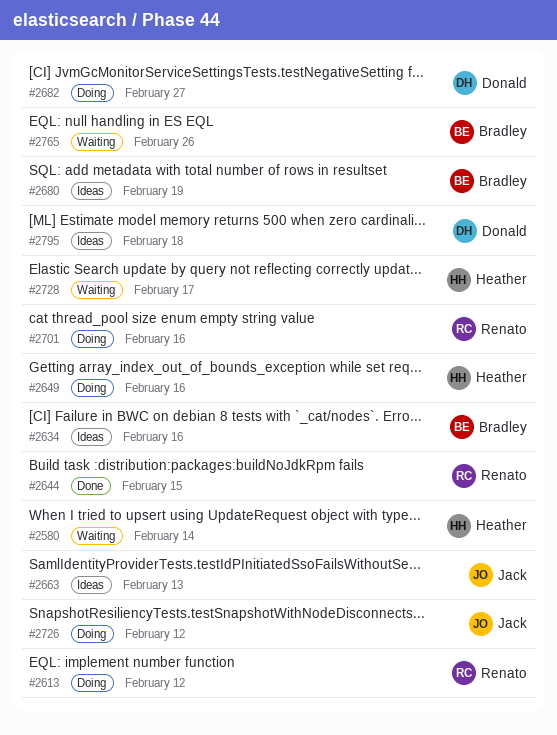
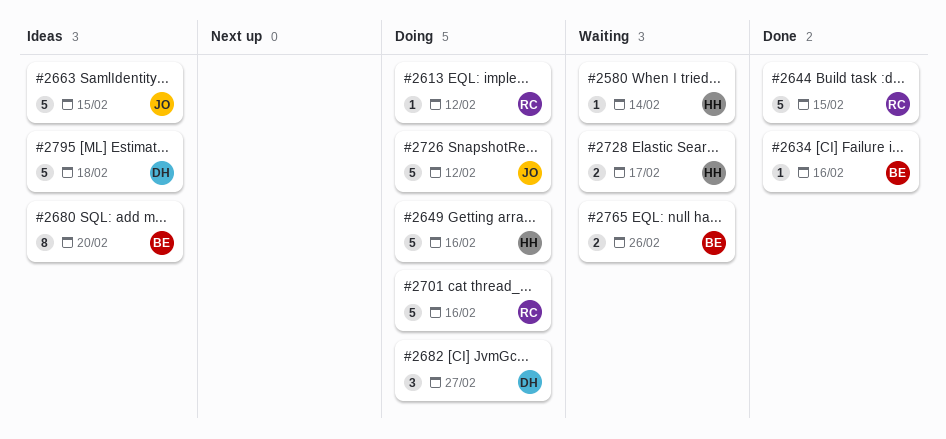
#2634, status: Ideas -> Done
#2663, due: Feb 13 -> Feb 15
#2680, due: Feb 19 -> Feb 20

